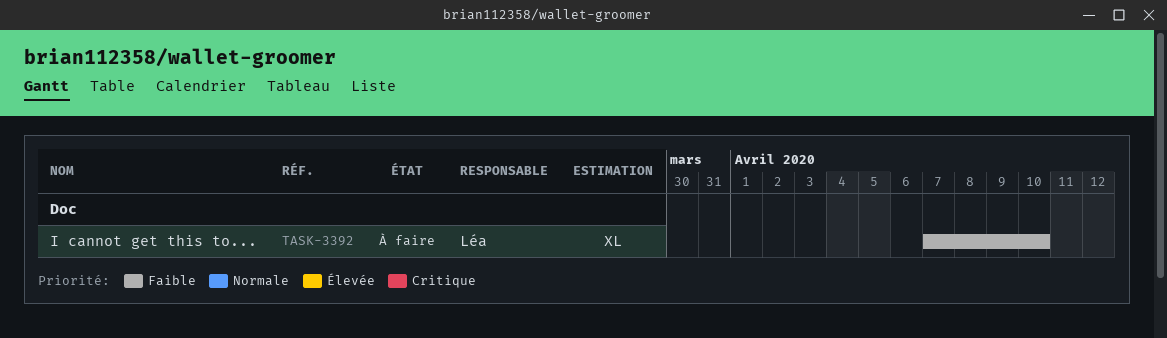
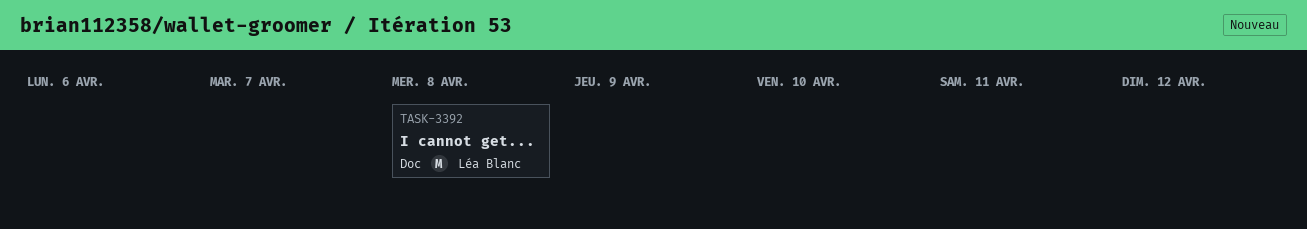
TASK-3392, estimate: XL -> M
TASK-3392, due: Apr 10 -> Apr 8

